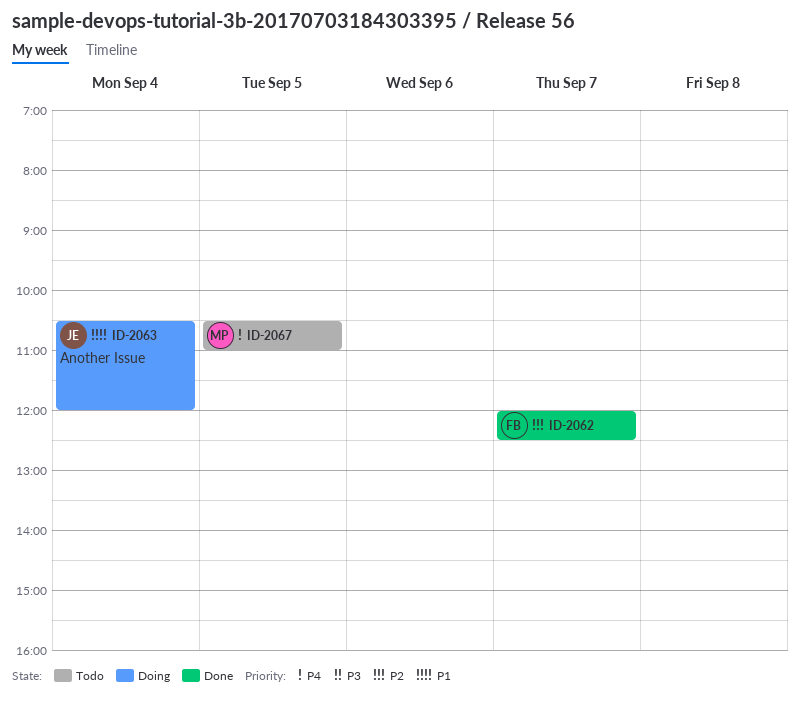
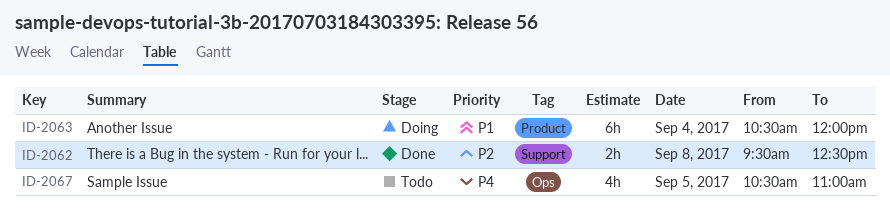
ID-2062, day: Sep 7 -> Sep 8
ID-2062, begins: 12:00 -> 09:30

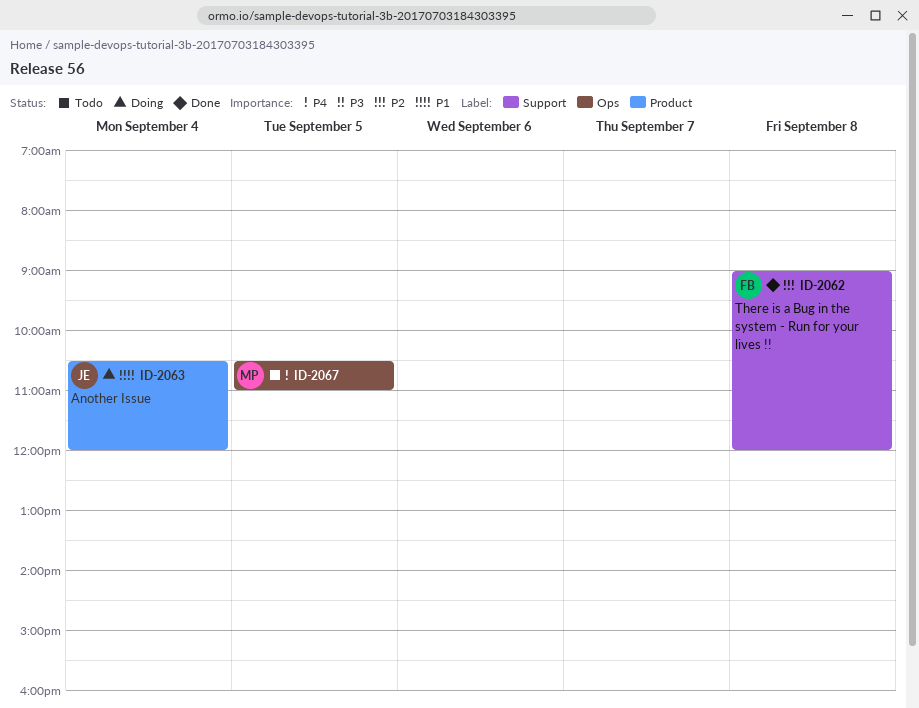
ID-2062, begins: 09:30 -> 09:00
ID-2062, ends: 12:30 -> 12:00

